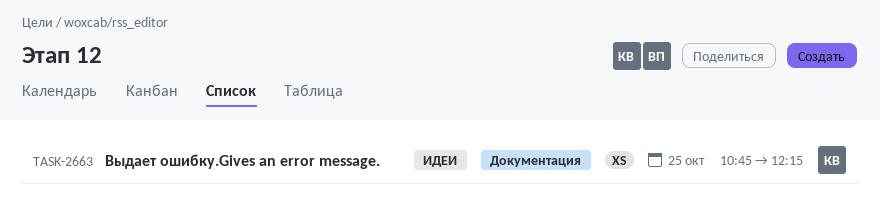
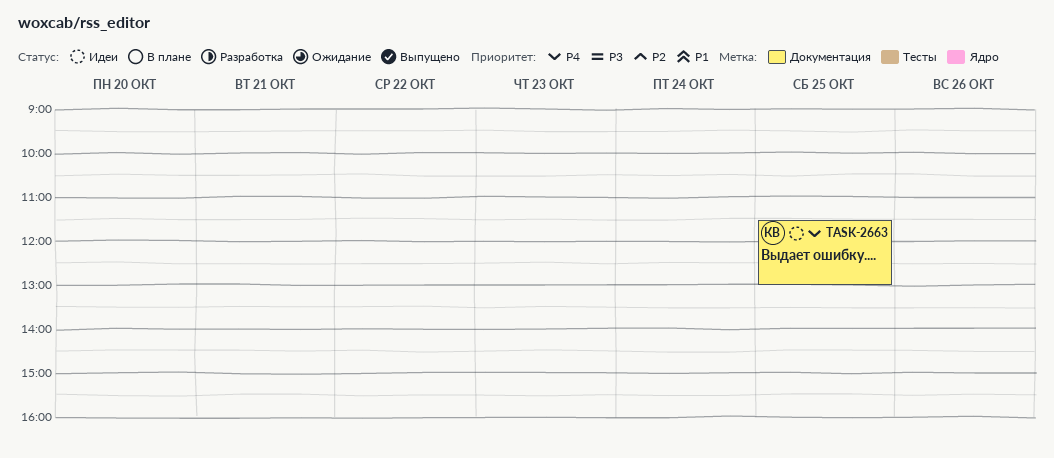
TASK-2663, begins: 10:45 -> 11:30
TASK-2663, ends: 12:15 -> 13:00

